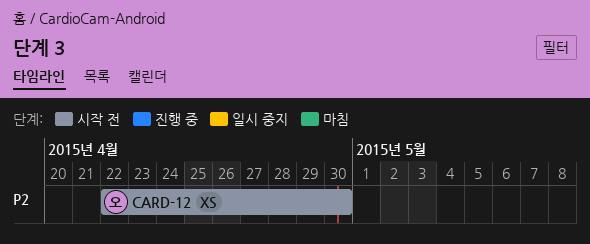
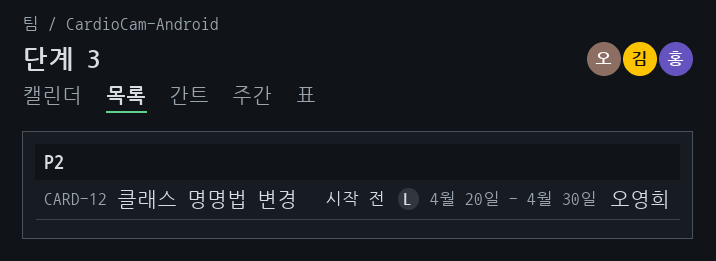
CARD-12, estimate: XS -> L
CARD-12, start: Apr 22 -> Apr 20

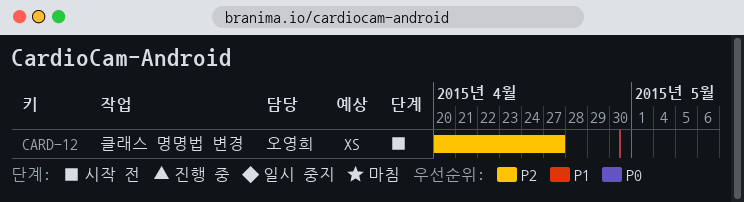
CARD-12, estimate: L -> XS
CARD-12, due: Apr 30 -> Apr 27

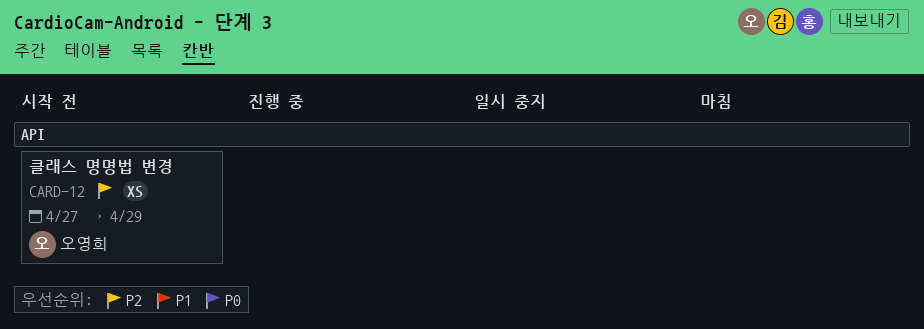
CARD-12, start: Apr 20 -> Apr 27
CARD-12, due: Apr 27 -> Apr 29

